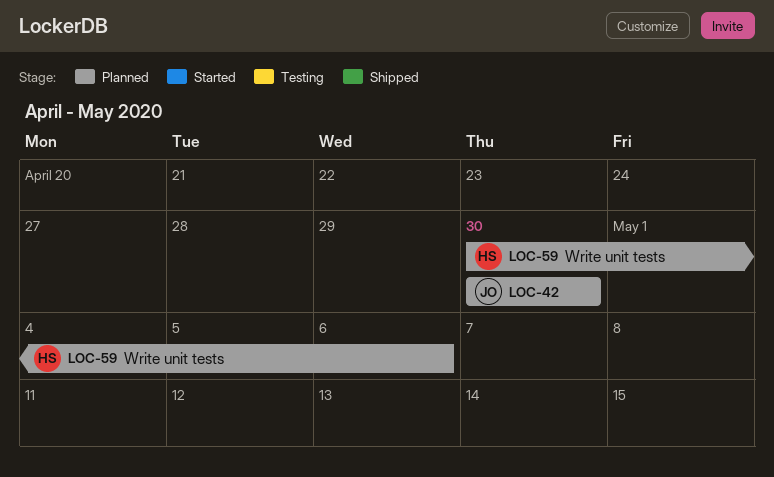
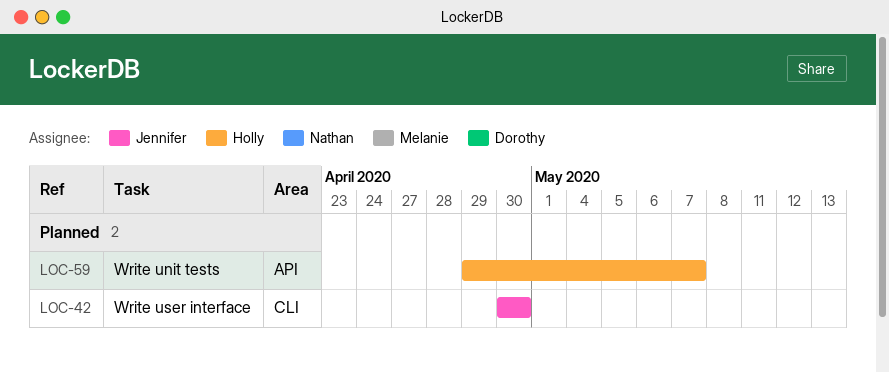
LOC-59, start: Apr 30 -> Apr 29
LOC-59, due: May 6 -> May 7

